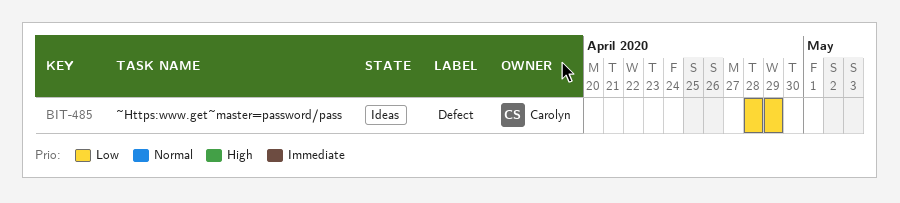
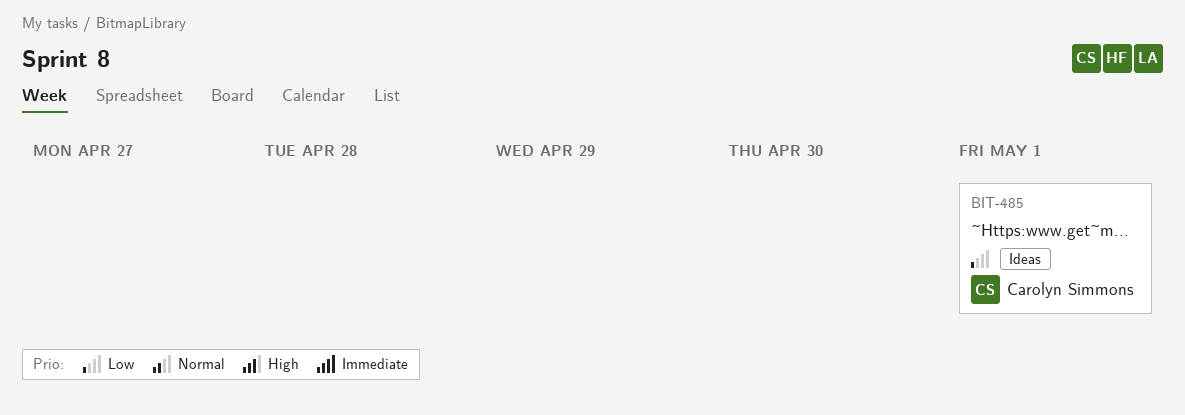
BIT-485, due: Apr 29 -> May 1

